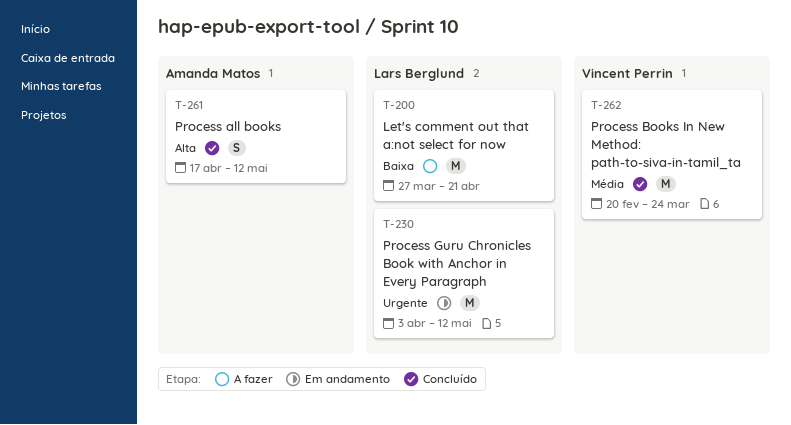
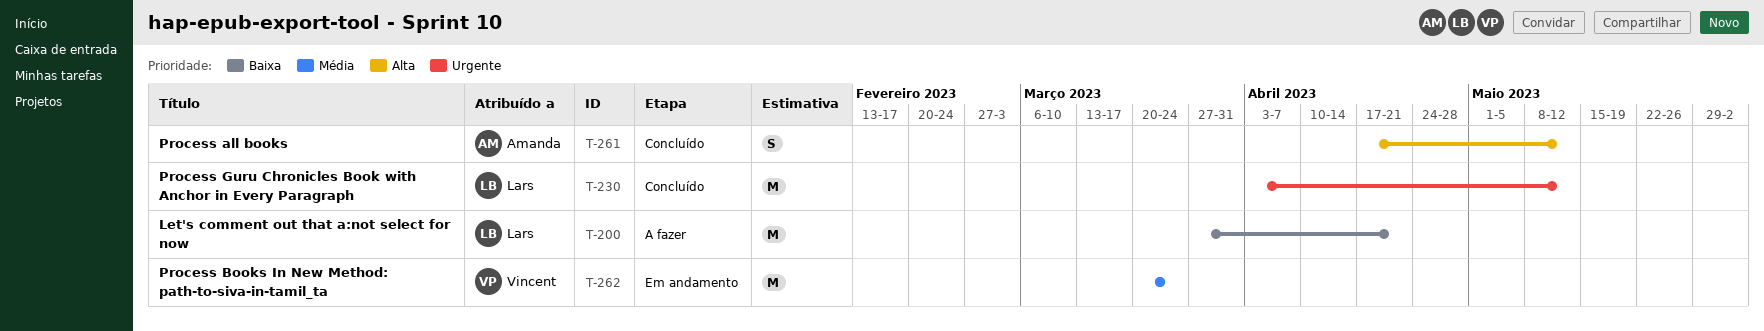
T-230, status: Em andamento -> Concluído
T-262, status: Concluído -> Em andamento
T-262, start: Feb 20 -> Mar 20

